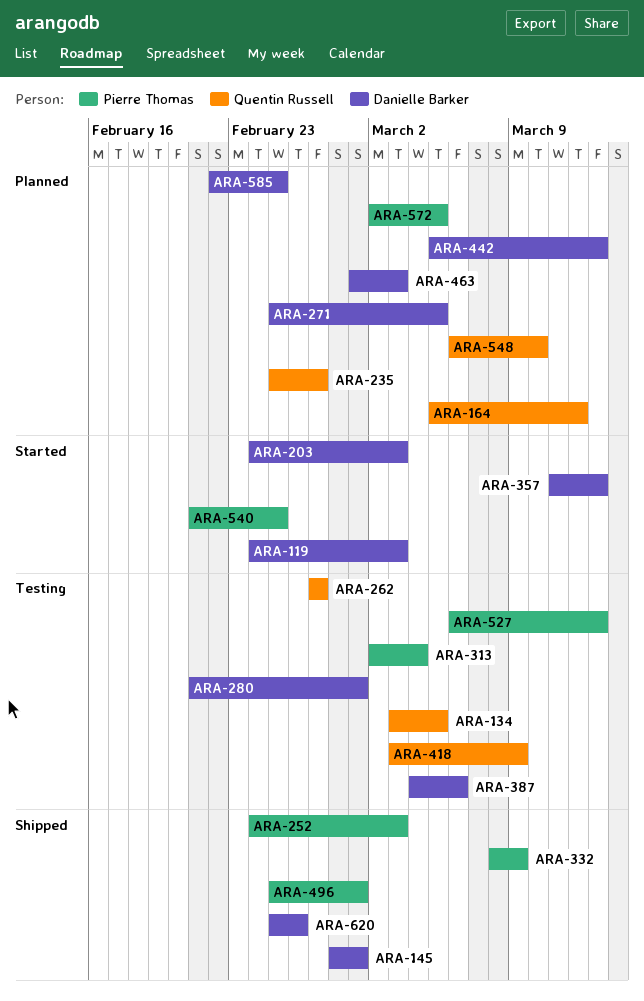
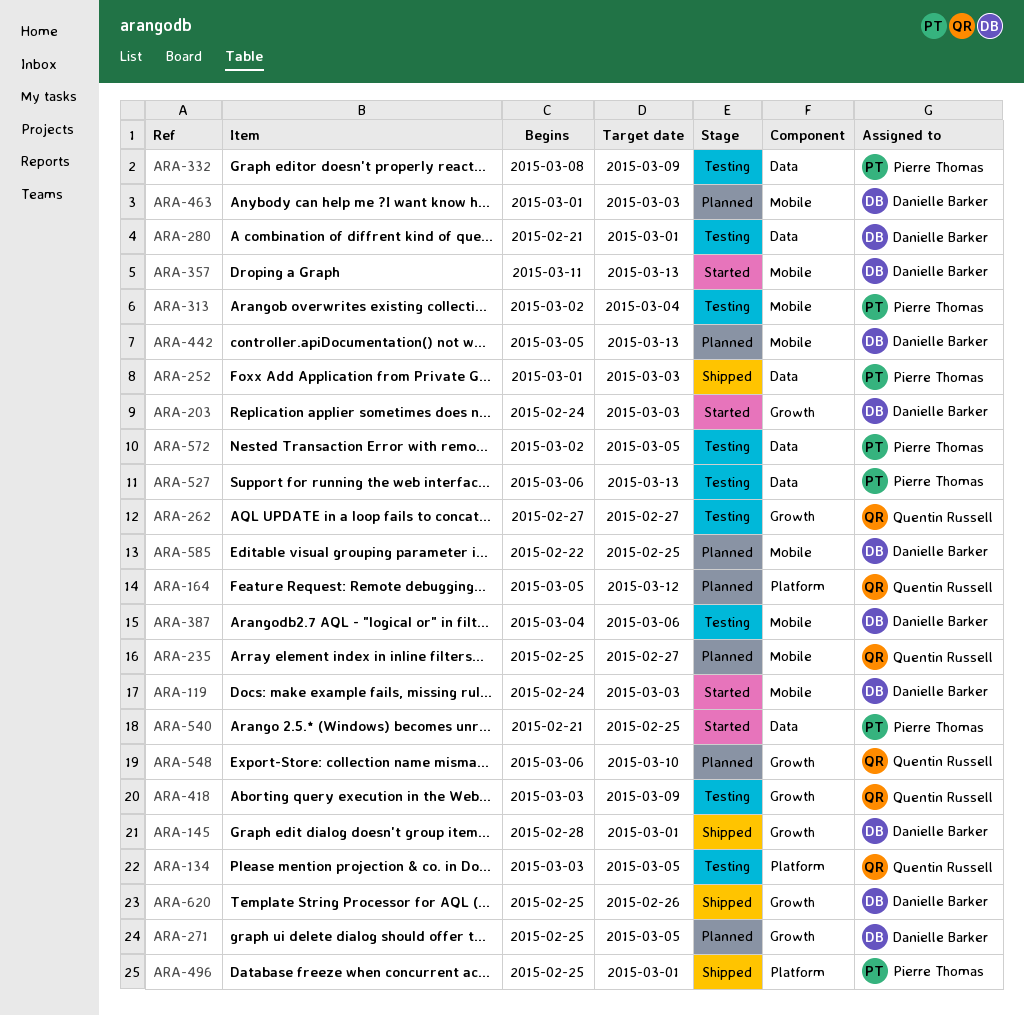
ARA-252, start: Feb 24 -> Mar 1
ARA-332, status: Shipped -> Testing
ARA-572, status: Planned -> Testing

